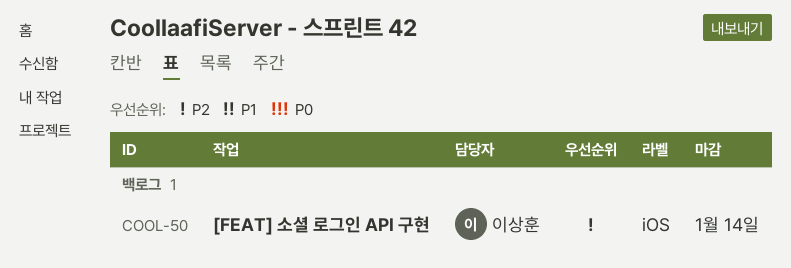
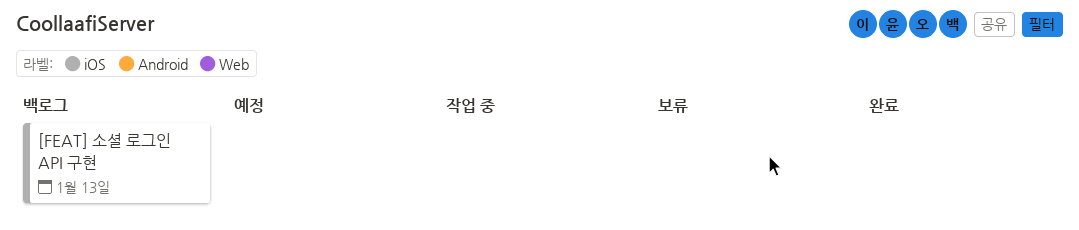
[FEAT] 소셜 로그인 API 구현, due: Jan 14 -> Jan 13

